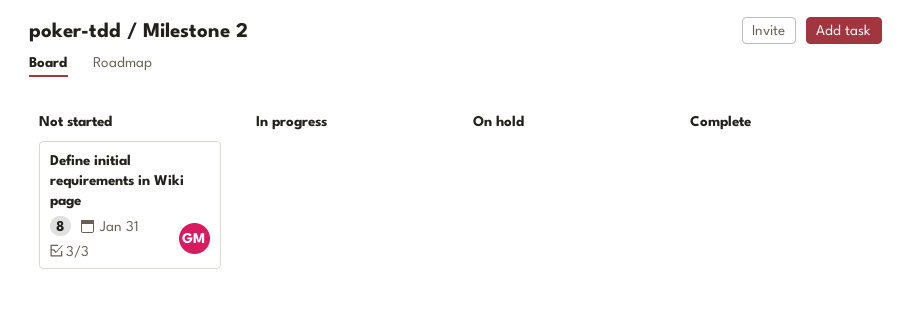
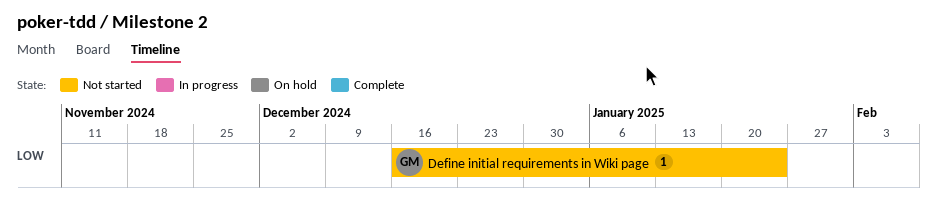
Define initial requirements in Wiki page, estimate: 8 -> 1
Define initial requirements in Wiki page, due: Jan 31 -> Jan 24

